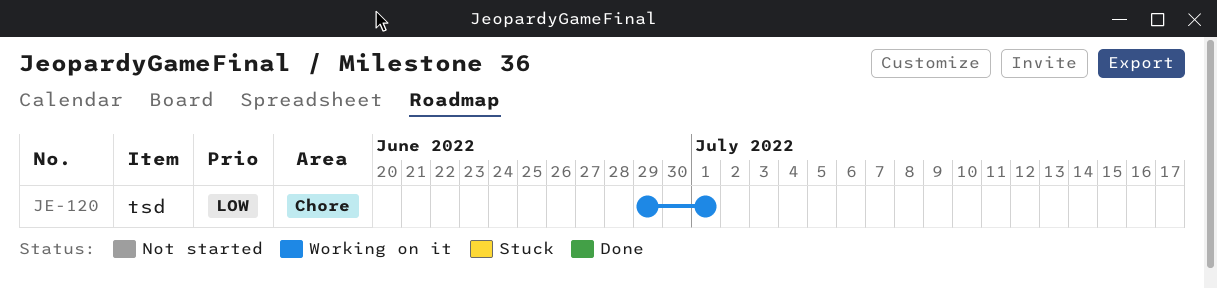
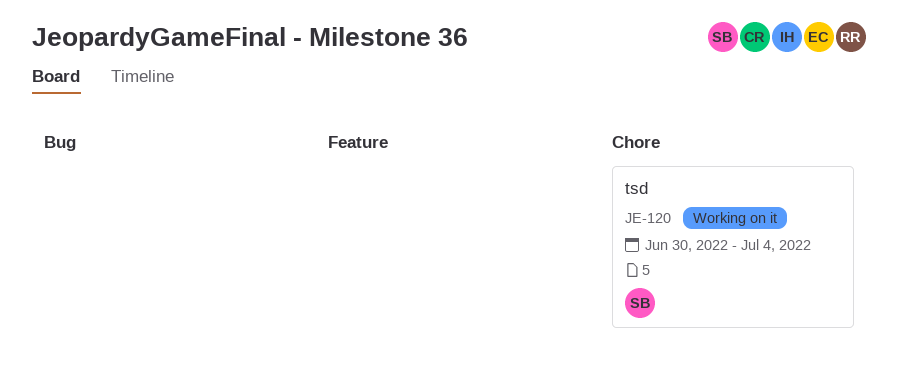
JE-120, start: Jun 29 -> Jun 30
JE-120, due: Jul 1 -> Jul 4

